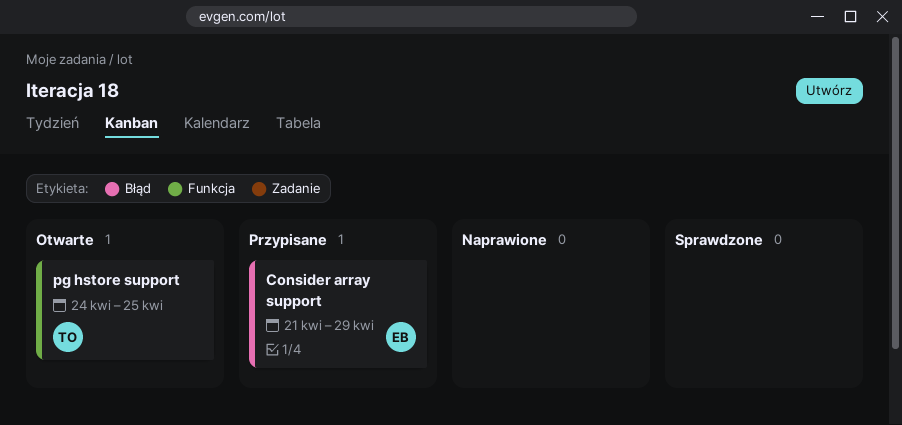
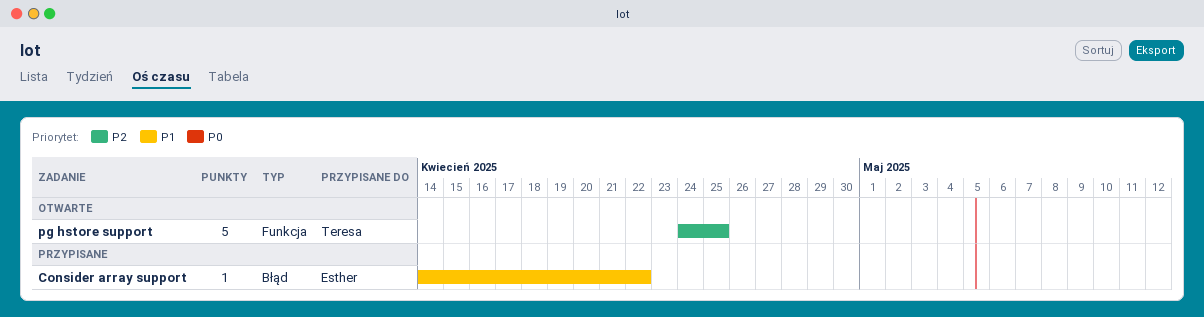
Consider array support, start: Apr 21 -> Apr 14
Consider array support, due: Apr 29 -> Apr 22

